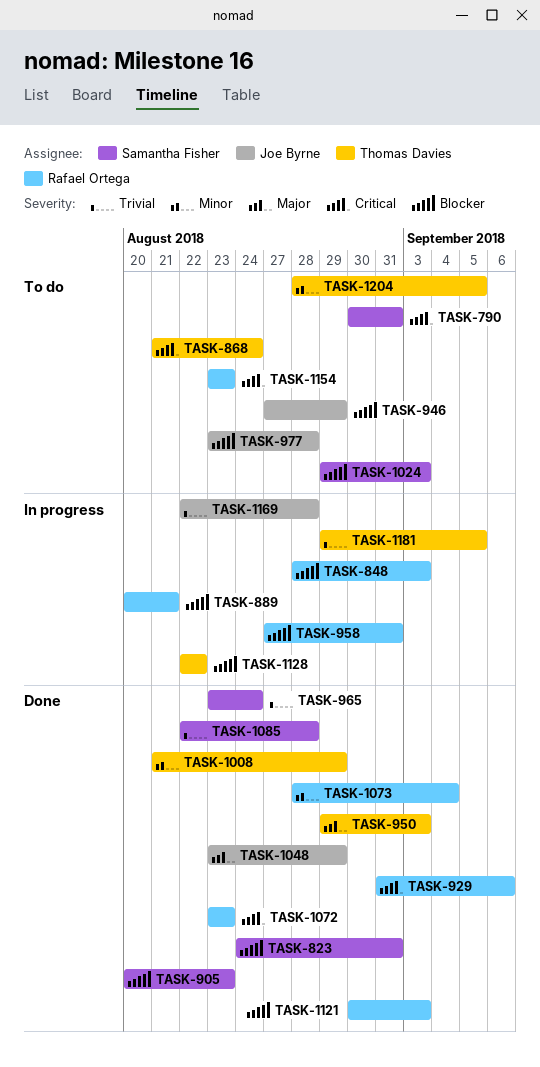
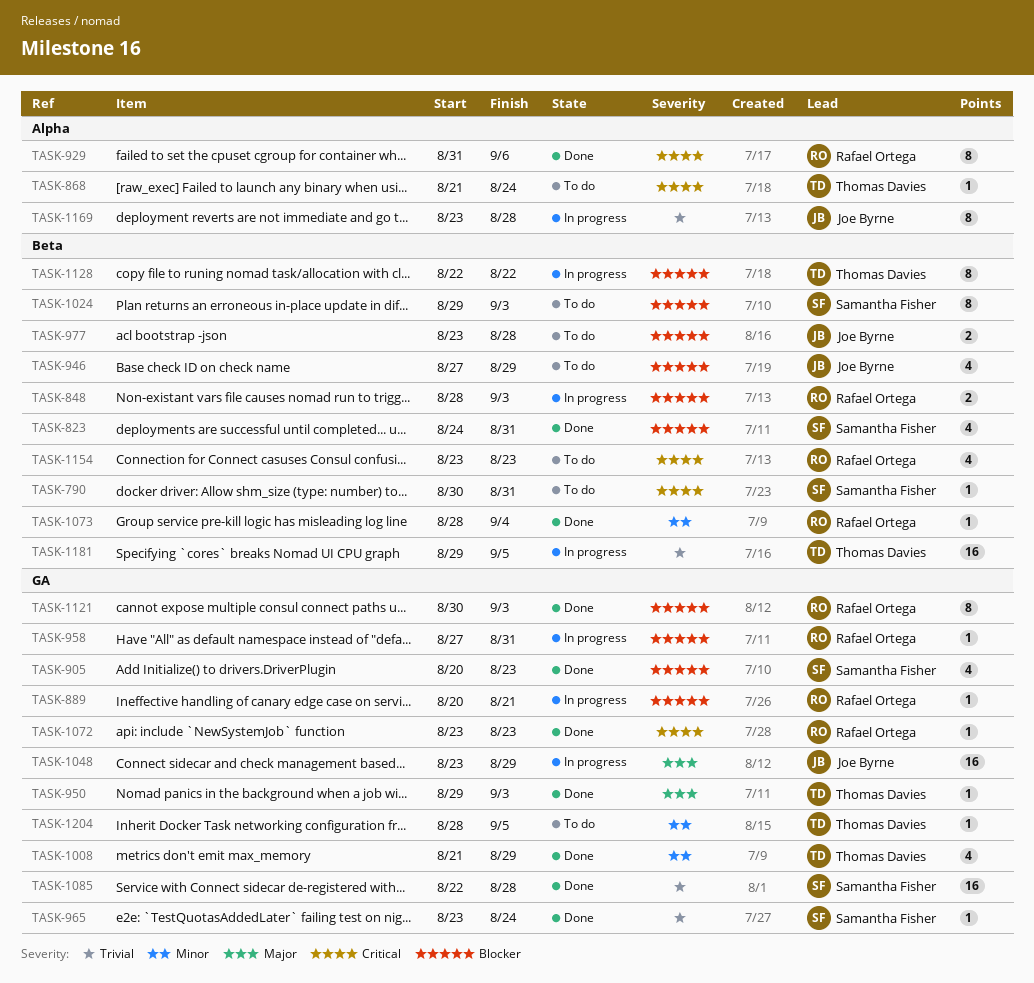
TASK-1048, status: Done -> In progress
TASK-1169, start: Aug 22 -> Aug 23

